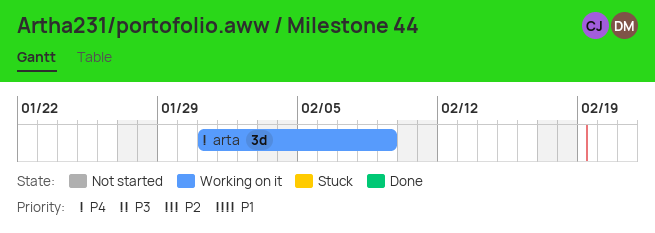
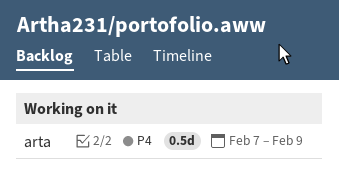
arta, estimate: 3d -> 0.5d
arta, start: Jan 31 -> Feb 7

